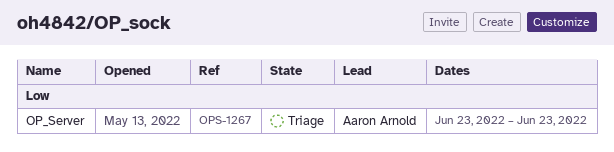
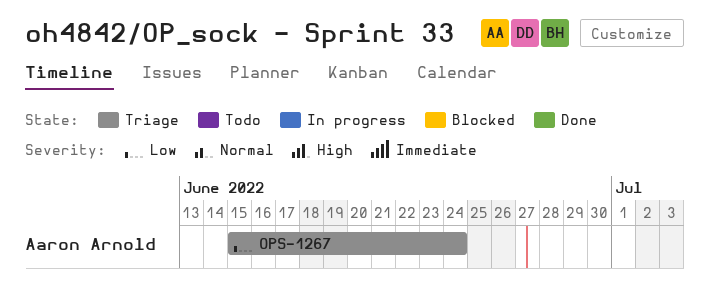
OPS-1267, start: Jun 23 -> Jun 15
OPS-1267, due: Jun 23 -> Jun 24

